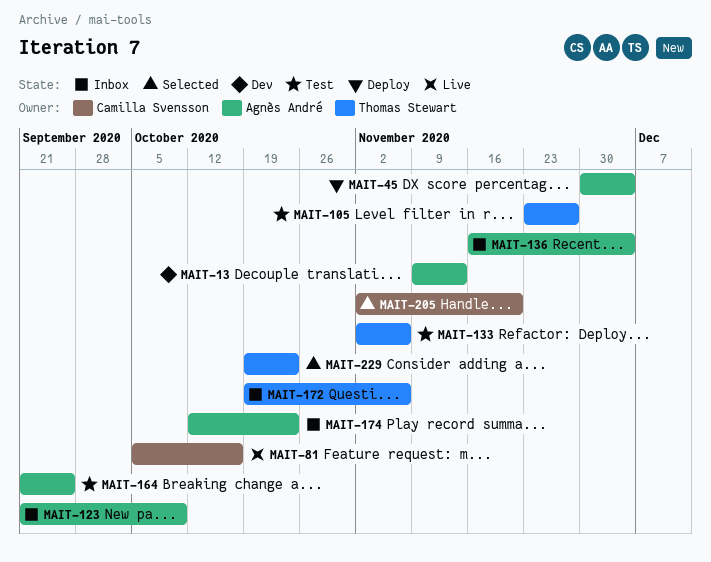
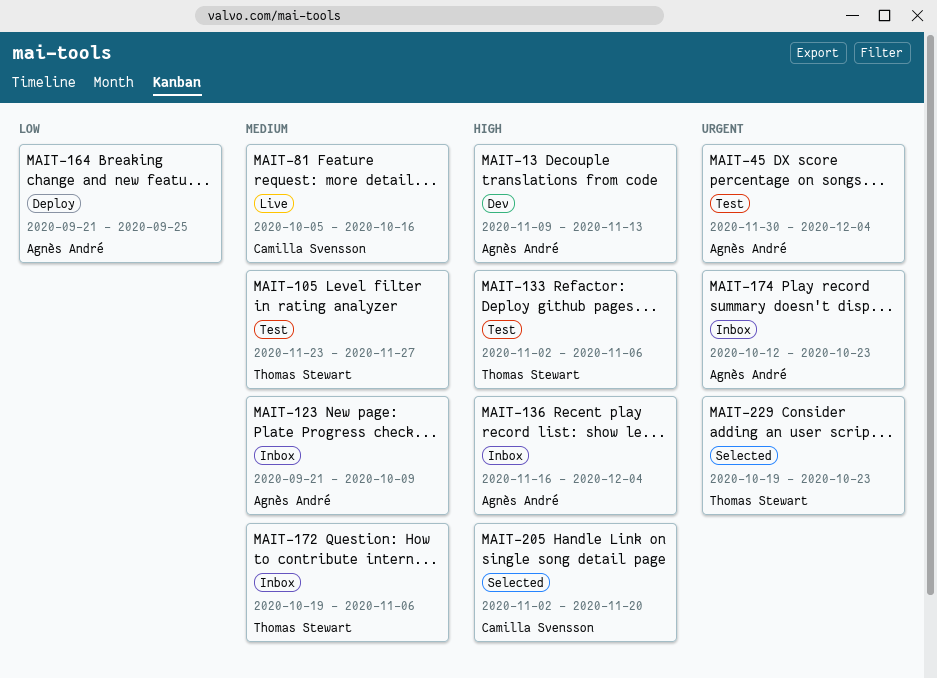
MAIT-45, status: Deploy -> Test
MAIT-164, status: Test -> Deploy

